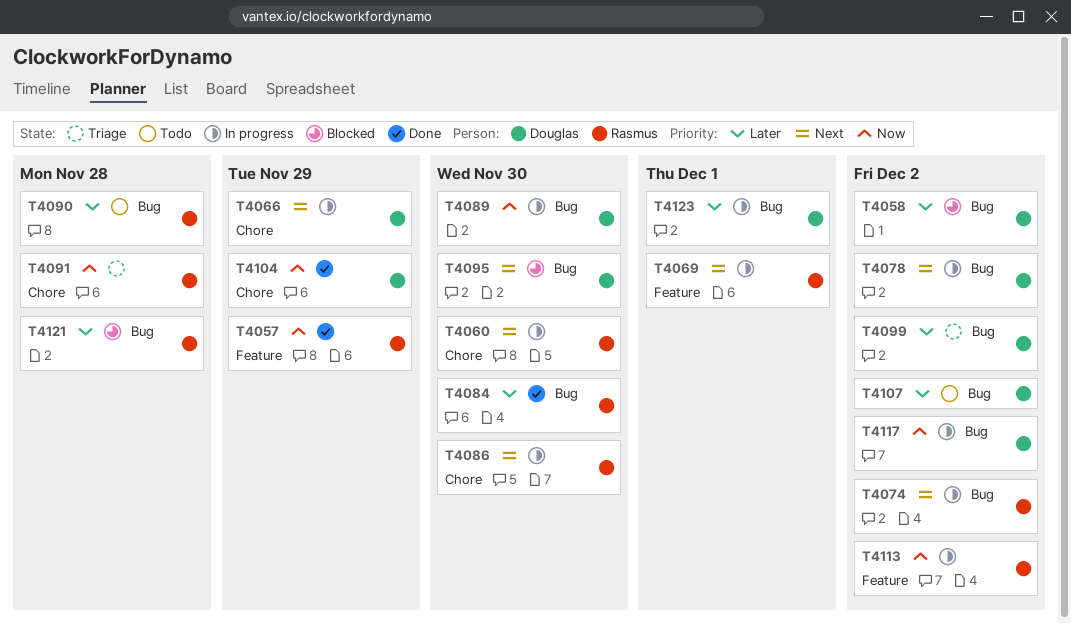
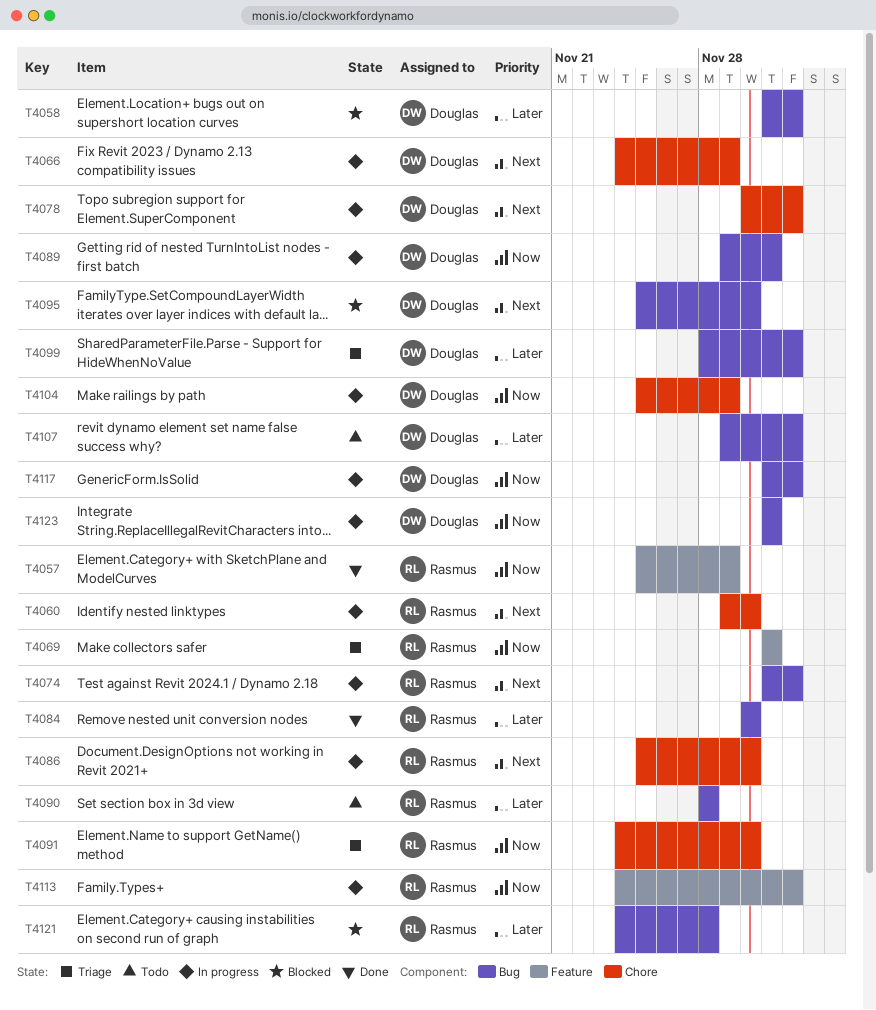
T4069, status: In progress -> Triage
T4069, priority: Next -> Now
T4078, label: Bug -> Chore
T4089, due: Nov 30 -> Dec 1
T4091, due: Nov 28 -> Nov 30
T4104, status: Done -> In progress
T4123, priority: Later -> Now

